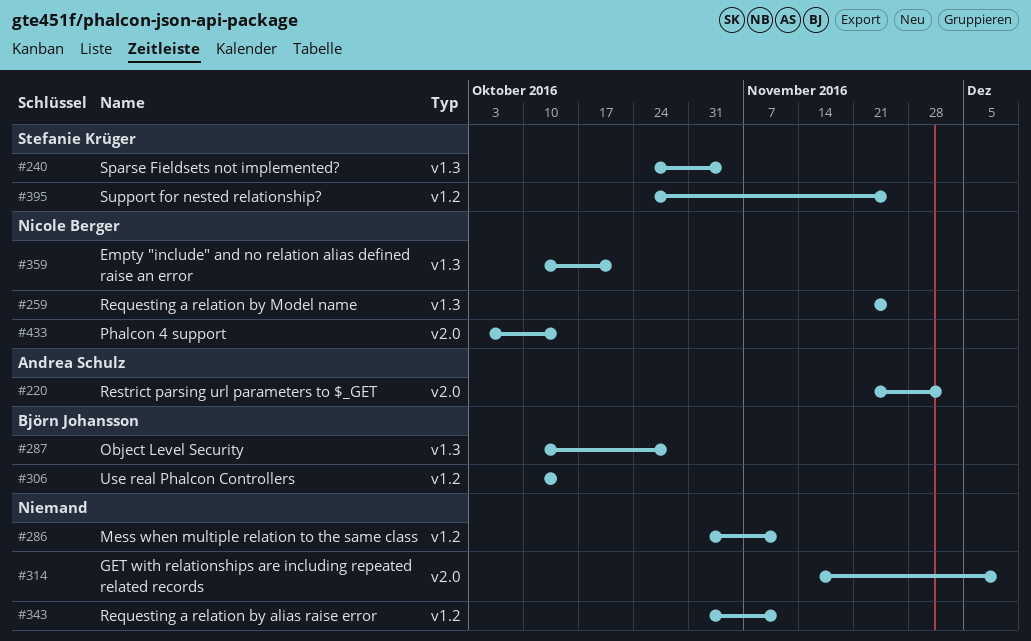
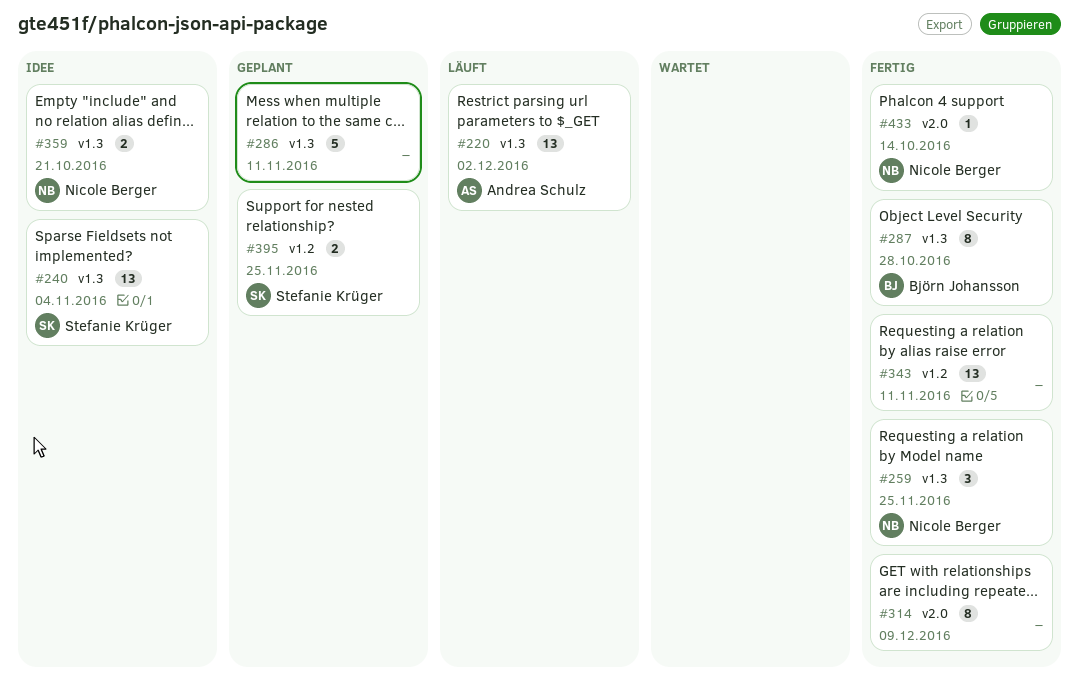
#220, label: v2.0 -> v1.3
#286, label: v1.2 -> v1.3
#306: present -> none

